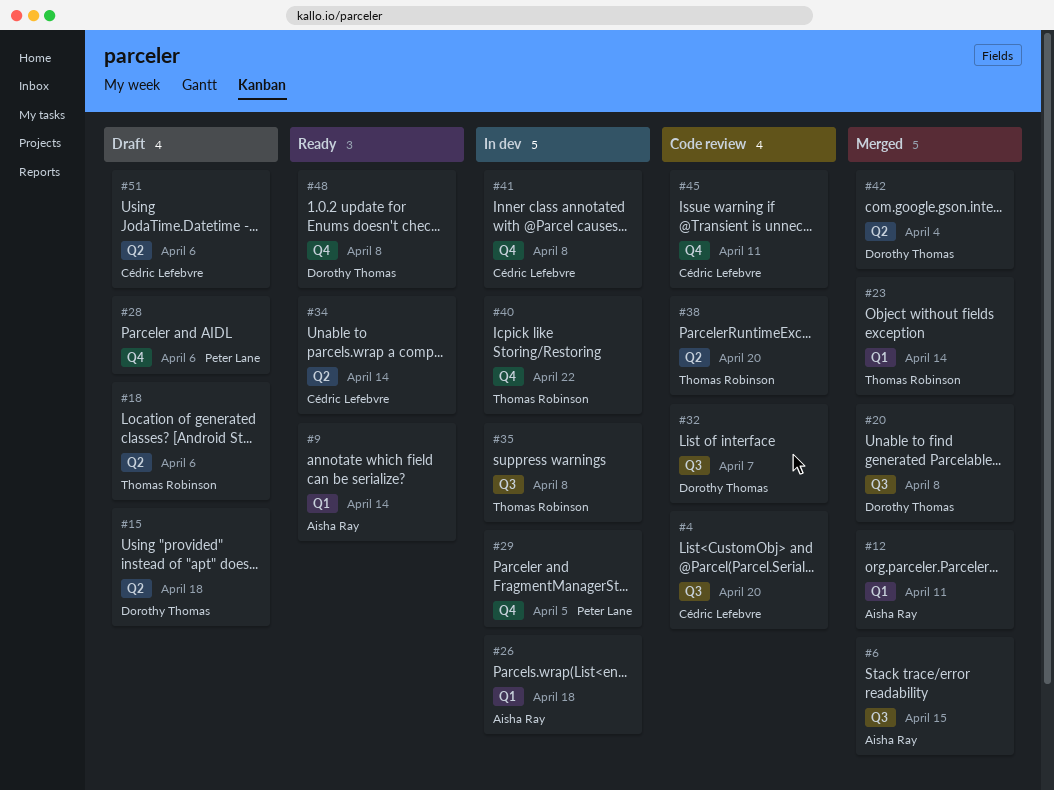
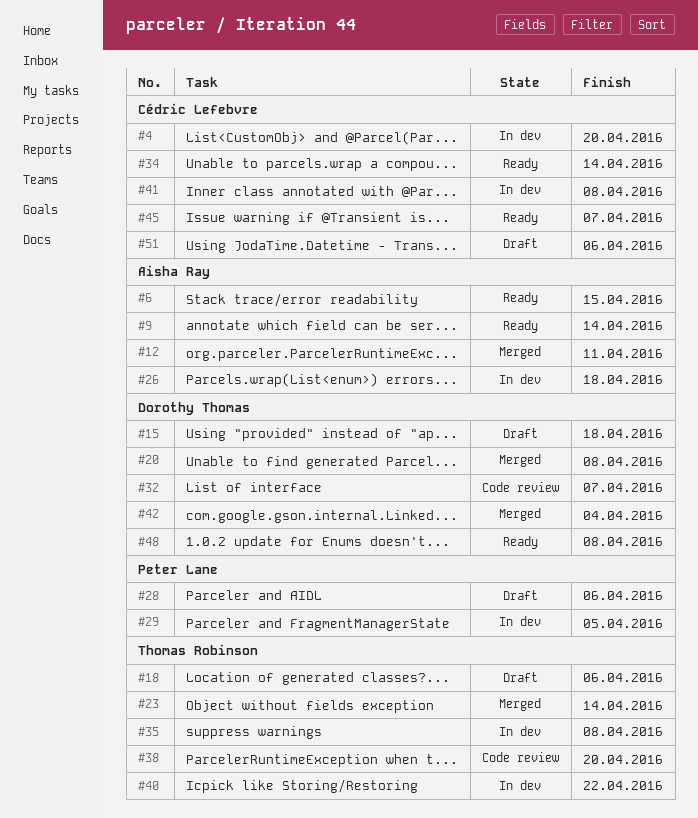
#4, status: Code review -> In dev
#6, status: Merged -> Ready
#45, status: Code review -> Ready
#45, due: Apr 11 -> Apr 7

